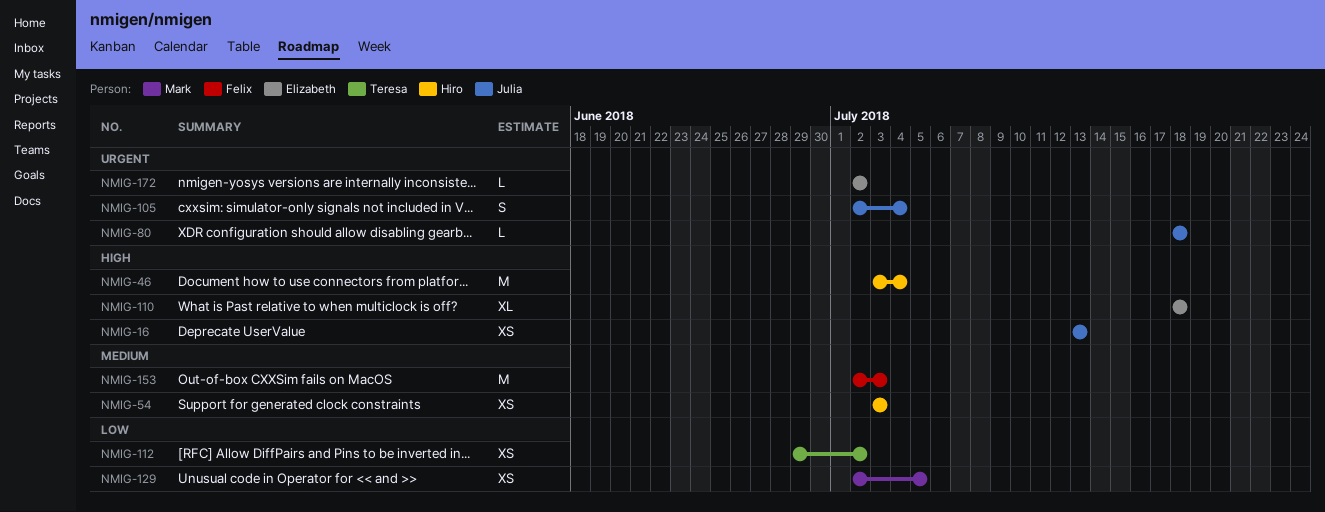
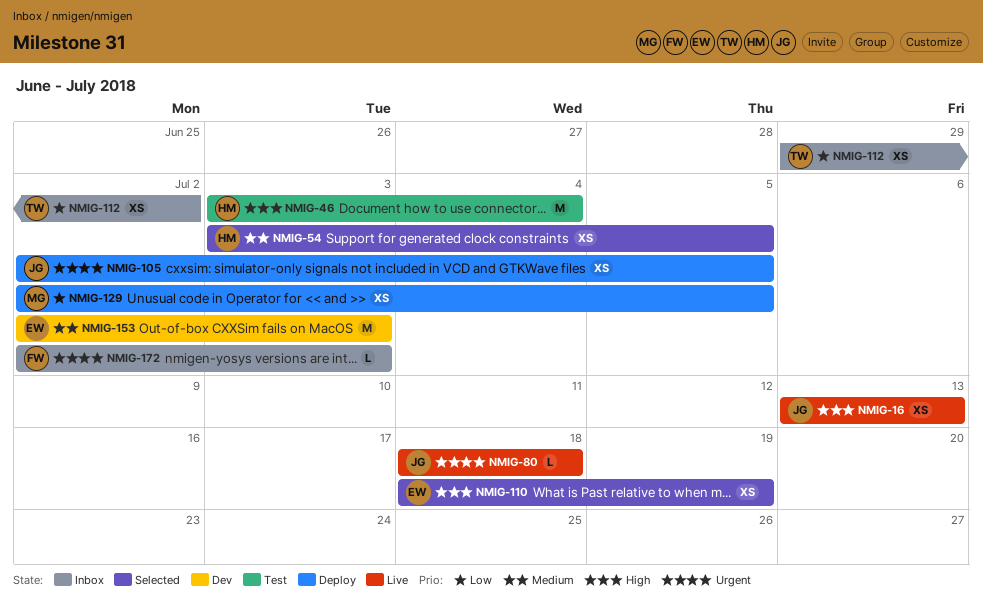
NMIG-54, due: Jul 3 -> Jul 5
NMIG-105, estimate: S -> XS
NMIG-105, due: Jul 4 -> Jul 5
NMIG-110, estimate: XL -> XS
NMIG-110, due: Jul 18 -> Jul 19
NMIG-153, owner: Felix -> Elizabeth
NMIG-172, owner: Elizabeth -> Felix
NMIG-172, due: Jul 2 -> Jul 3

